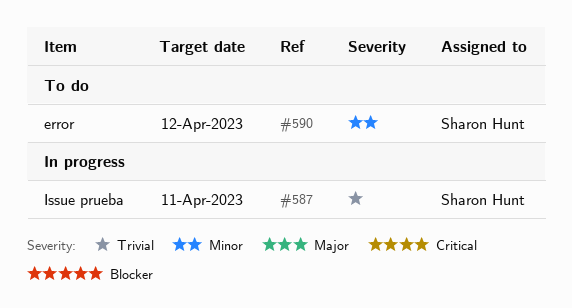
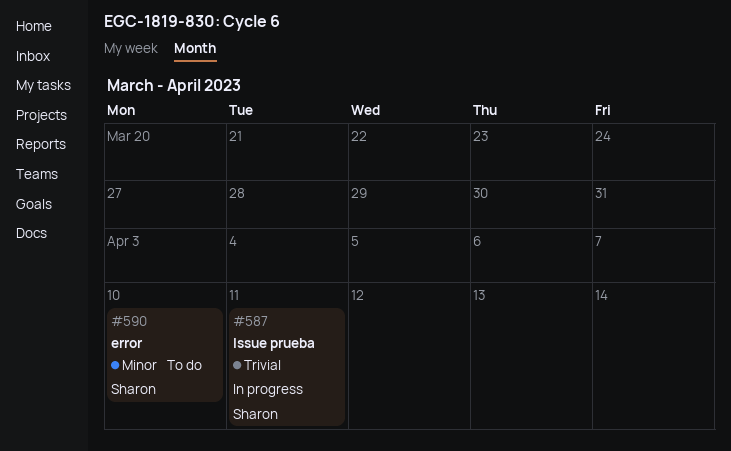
#590, due: Apr 12 -> Apr 10

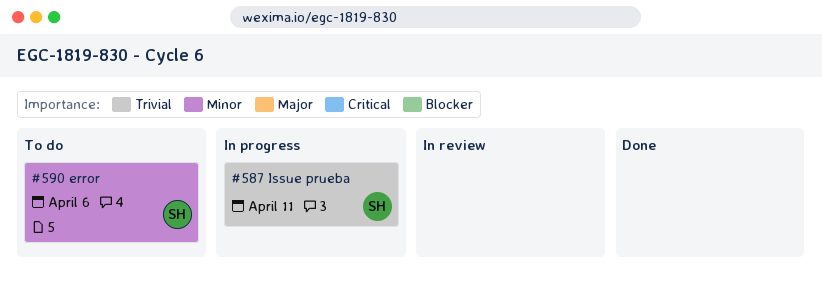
#590, due: Apr 10 -> Apr 6

